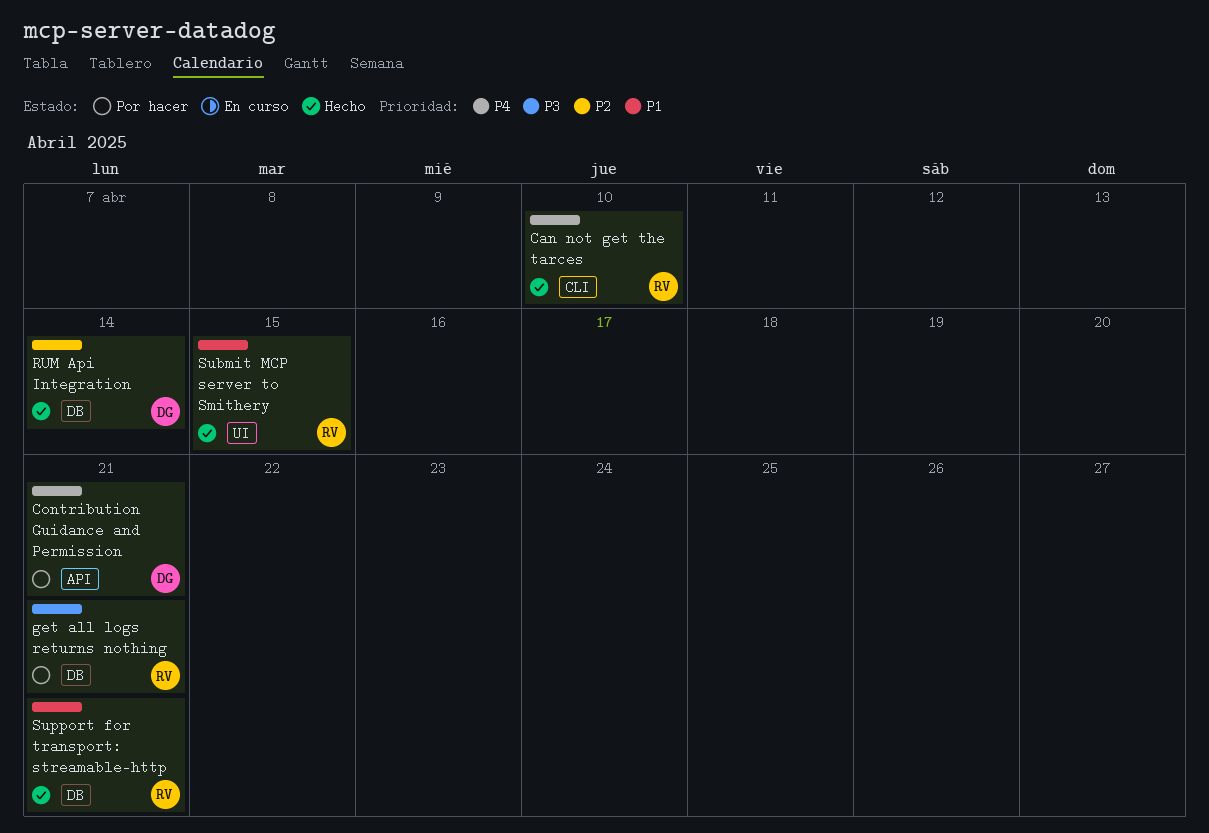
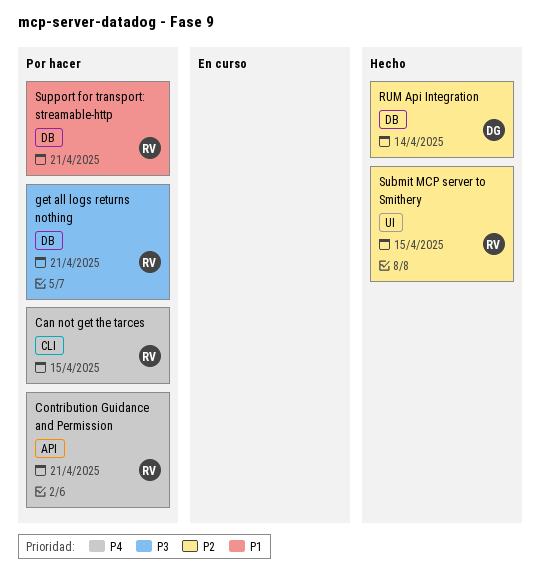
Can not get the tarces, status: Hecho -> Por hacer
Can not get the tarces, due: Apr 10 -> Apr 15
Contribution Guidance and Permission, owner: DG -> RV
Submit MCP server to Smithery, priority: P1 -> P2
Support for transport: streamable-http, status: Hecho -> Por hacer

